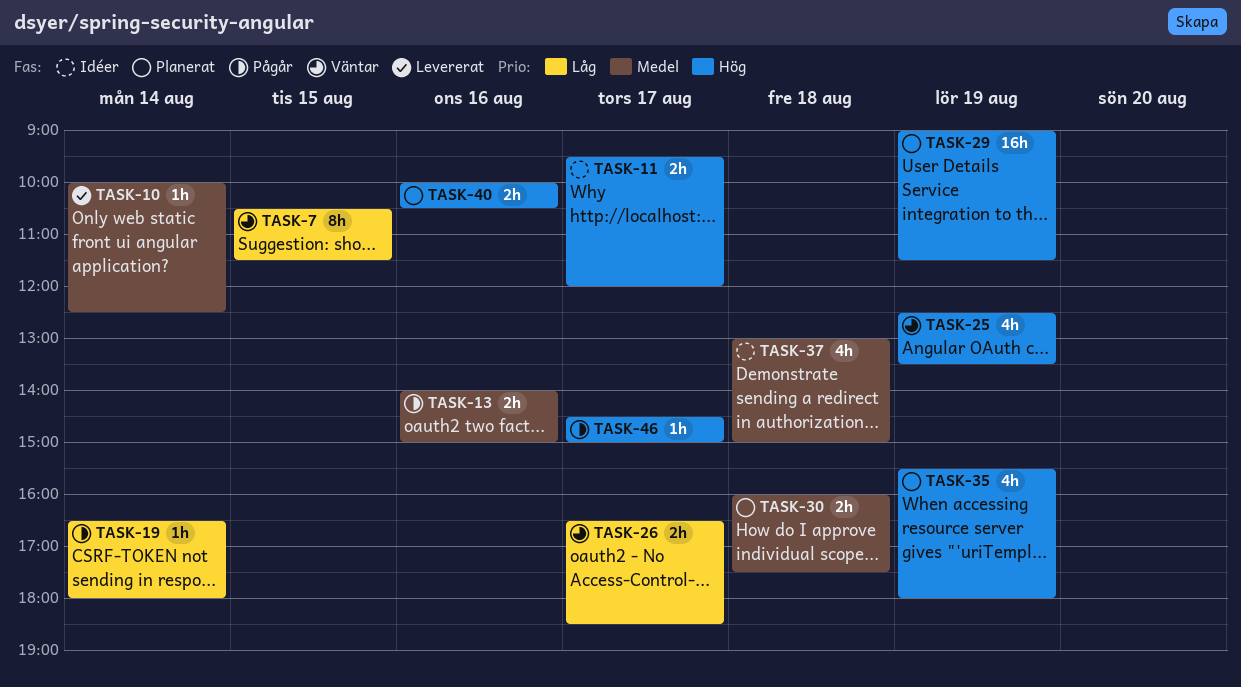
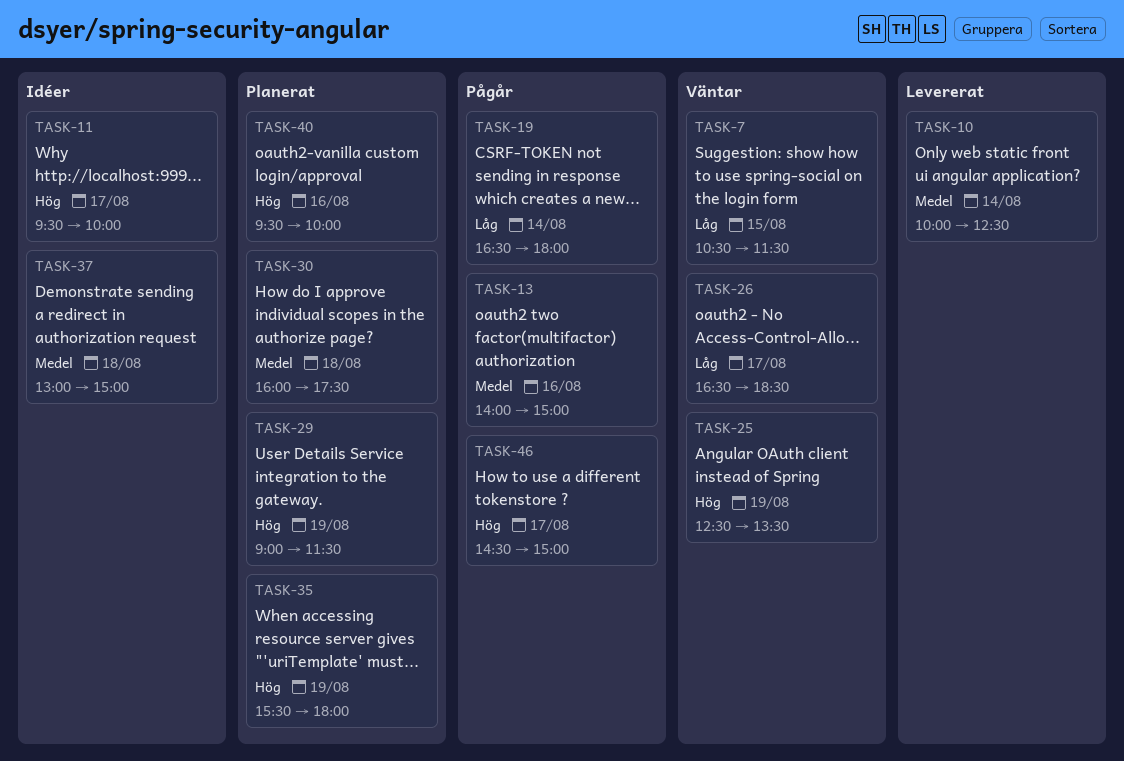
TASK-11, ends: 12:00 -> 10:00
TASK-40, begins: 10:00 -> 09:30
TASK-40, ends: 10:30 -> 10:00

